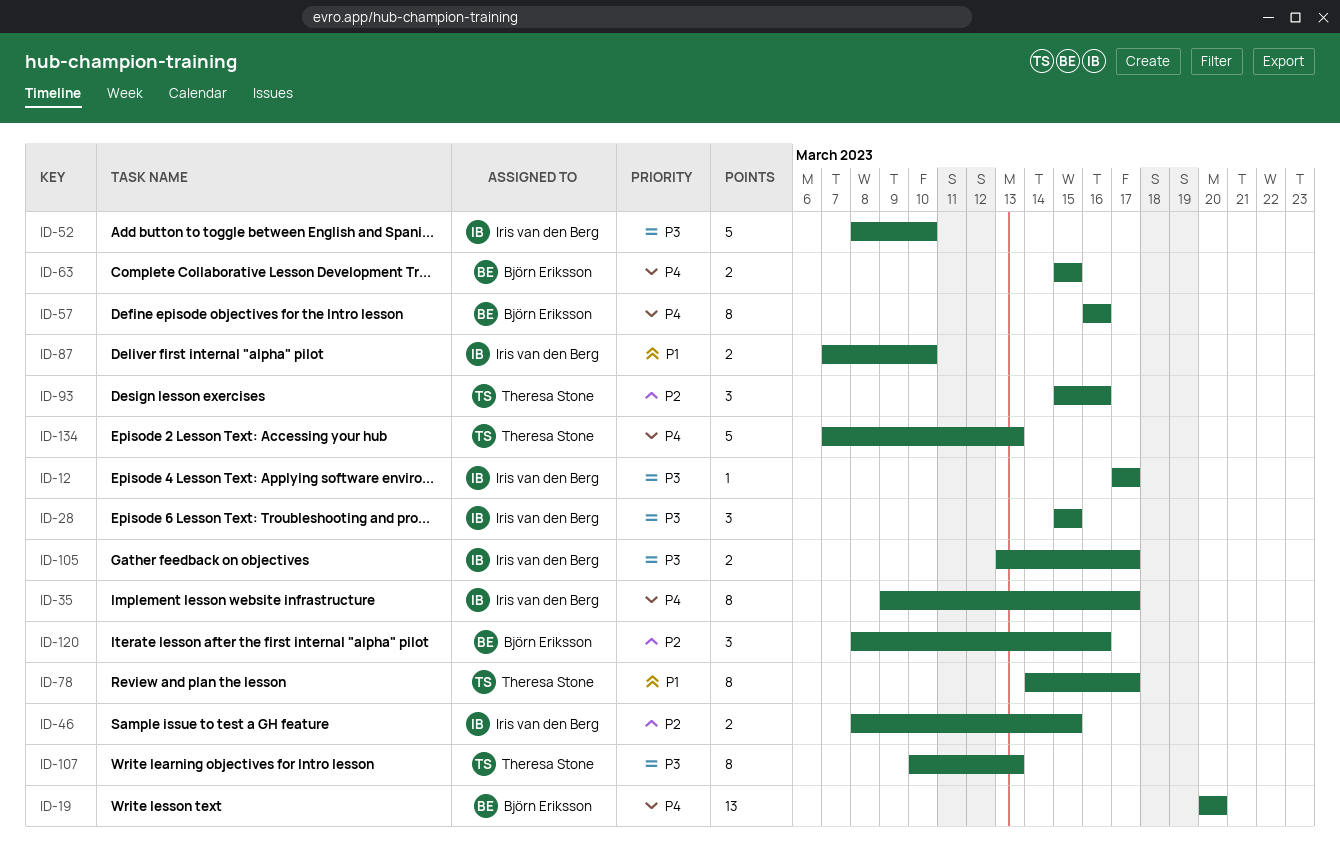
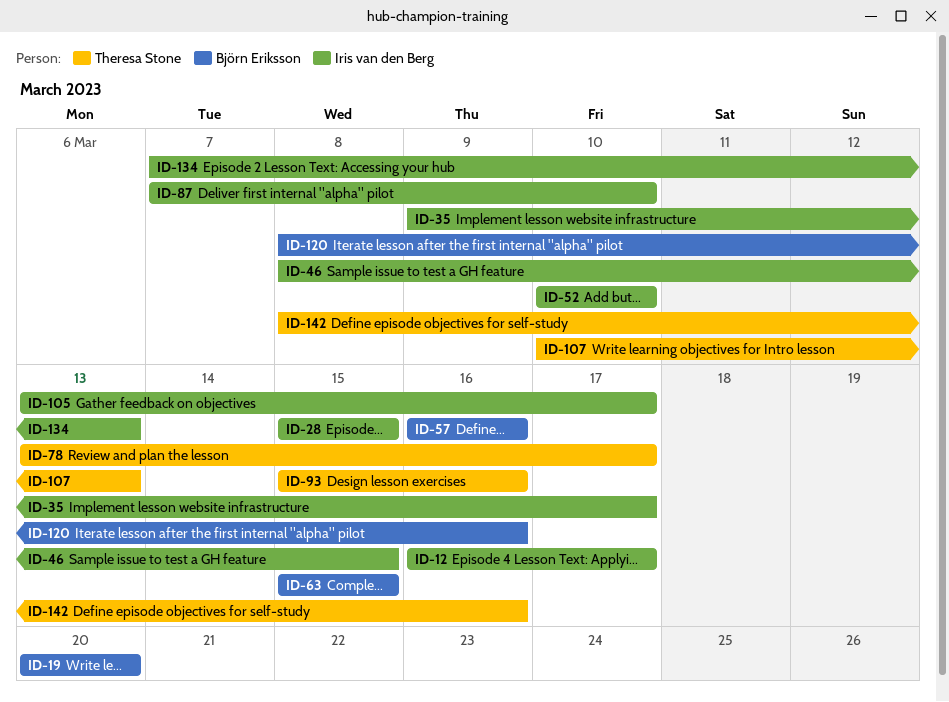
ID-12, start: Mar 17 -> Mar 16
ID-52, start: Mar 8 -> Mar 10
ID-78, start: Mar 14 -> Mar 13
ID-134, owner: Theresa Stone -> Iris van den Berg
ID-142: none -> present

